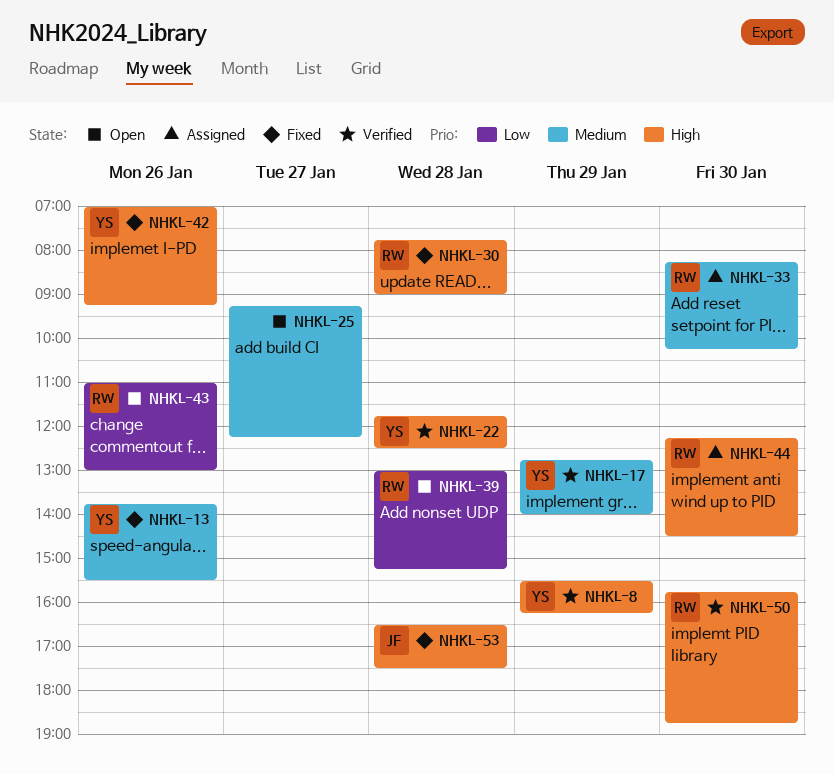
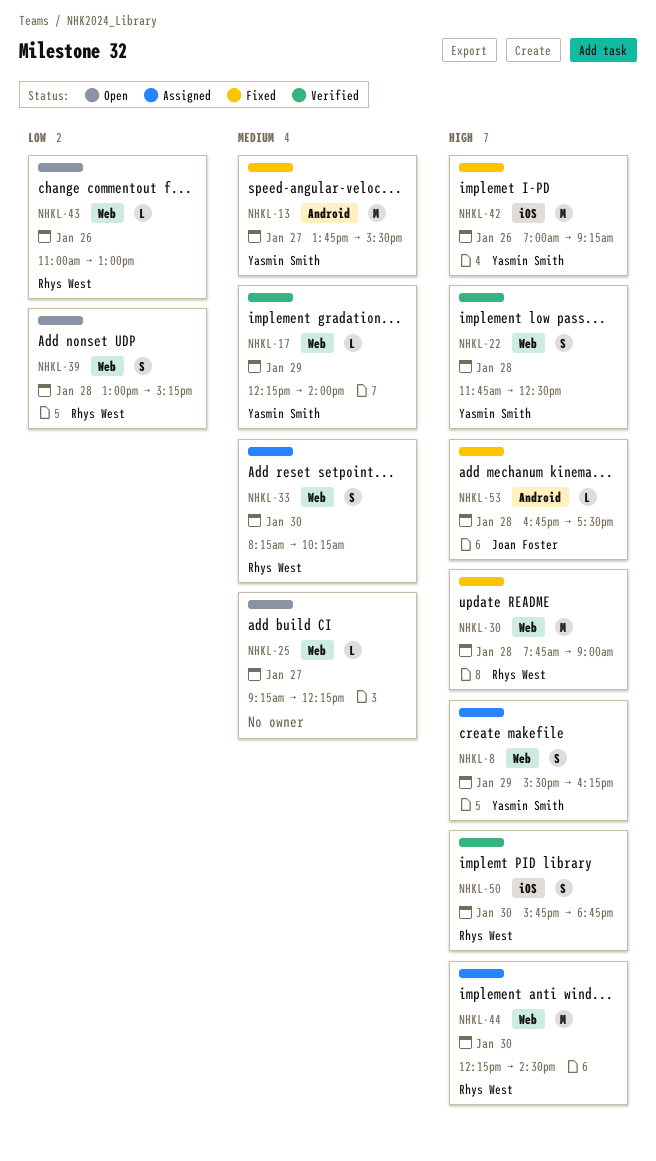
NHKL-8, status: Verified -> Assigned
NHKL-13, day: Jan 26 -> Jan 27
NHKL-17, begins: 12:45 -> 12:15
NHKL-53, begins: 16:30 -> 16:45

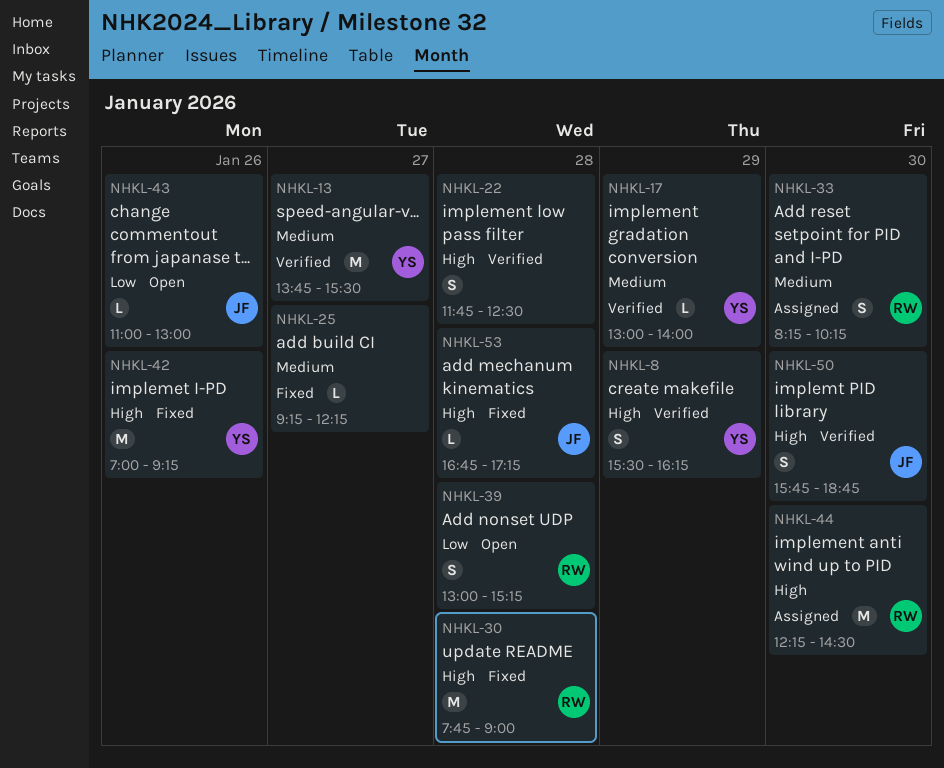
NHKL-8, status: Assigned -> Verified
NHKL-13, status: Fixed -> Verified
NHKL-17, begins: 12:15 -> 13:00
NHKL-22, owner: Yasmin Smith -> none
NHKL-25, status: Open -> Fixed
NHKL-43, owner: Rhys West -> Joan Foster
NHKL-50, owner: Rhys West -> Joan Foster
NHKL-53, ends: 17:30 -> 17:15

